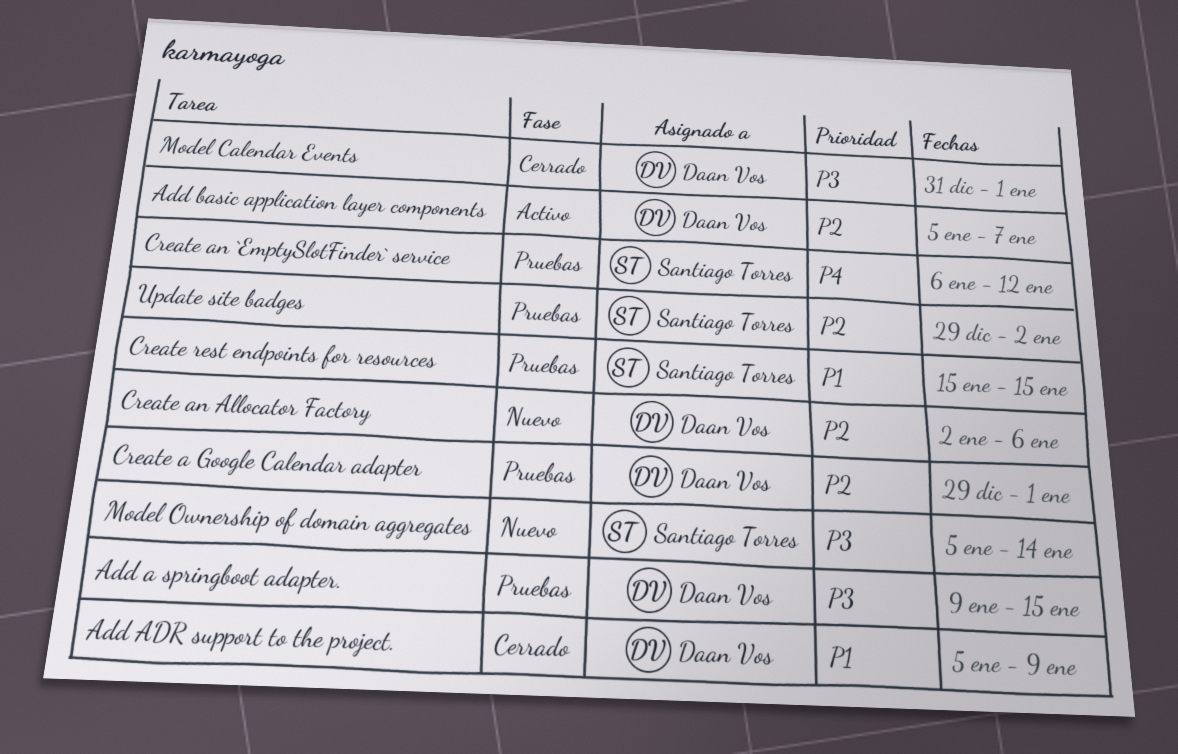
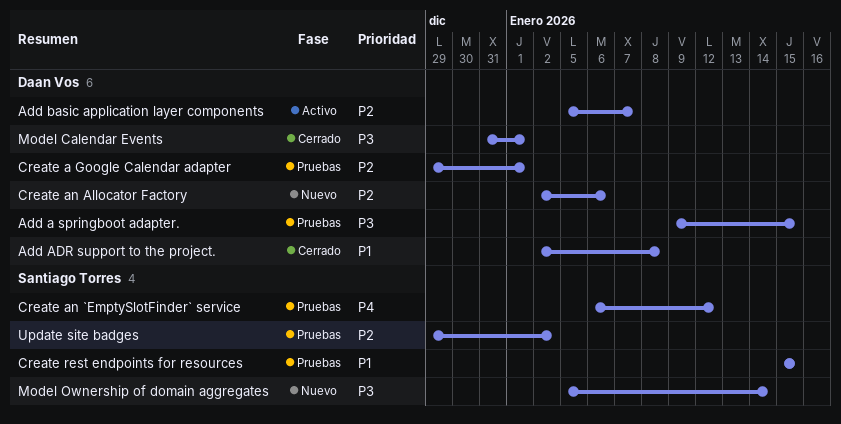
Add ADR support to the project., start: Jan 5 -> Jan 2
Add ADR support to the project., due: Jan 9 -> Jan 8

